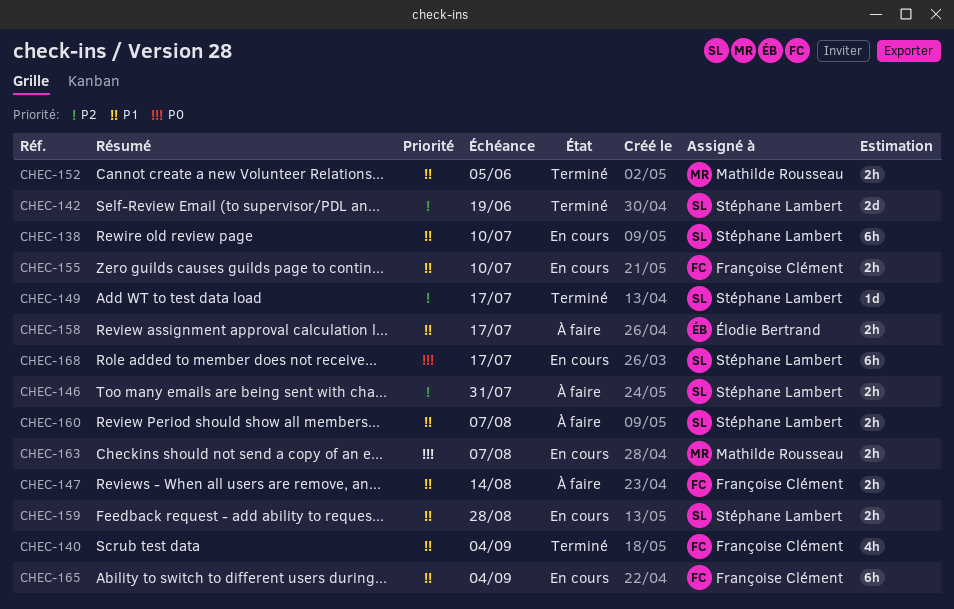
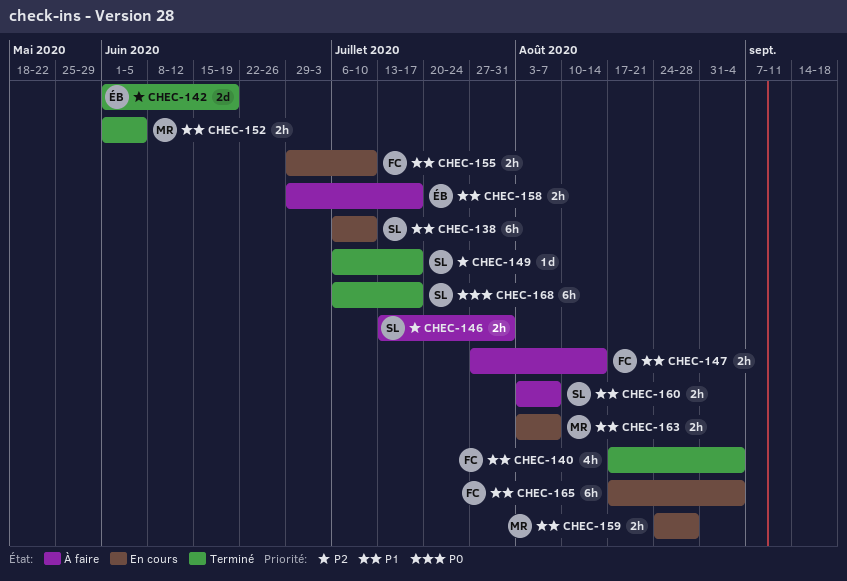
CHEC-142, owner: Stéphane Lambert -> Élodie Bertrand
CHEC-159, owner: Stéphane Lambert -> Mathilde Rousseau
CHEC-163, priority: P0 -> P1
CHEC-168, status: En cours -> Terminé

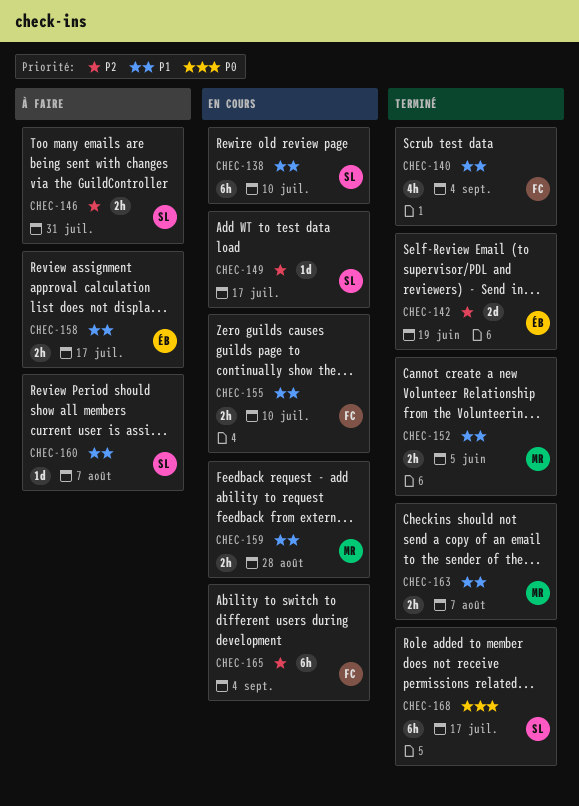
CHEC-147: present -> none
CHEC-149, status: Terminé -> En cours
CHEC-160, estimate: 2h -> 1d
CHEC-163, status: En cours -> Terminé
CHEC-165, priority: P1 -> P2

